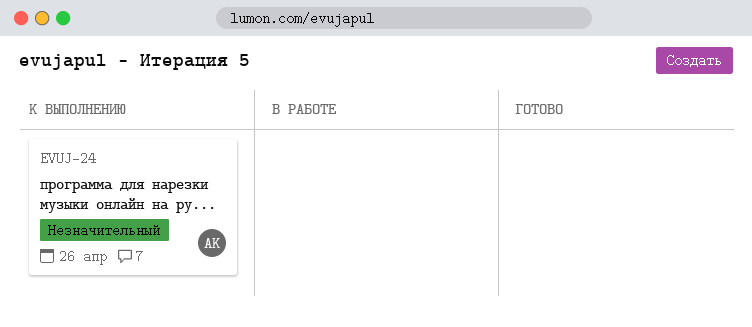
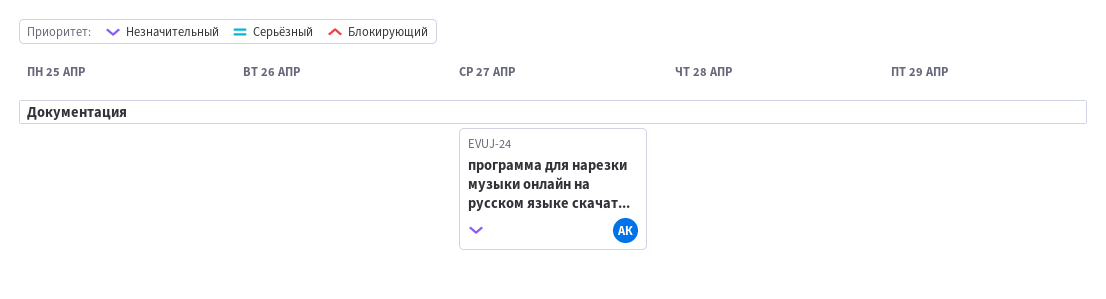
EVUJ-24, due: Apr 26 -> Apr 27

